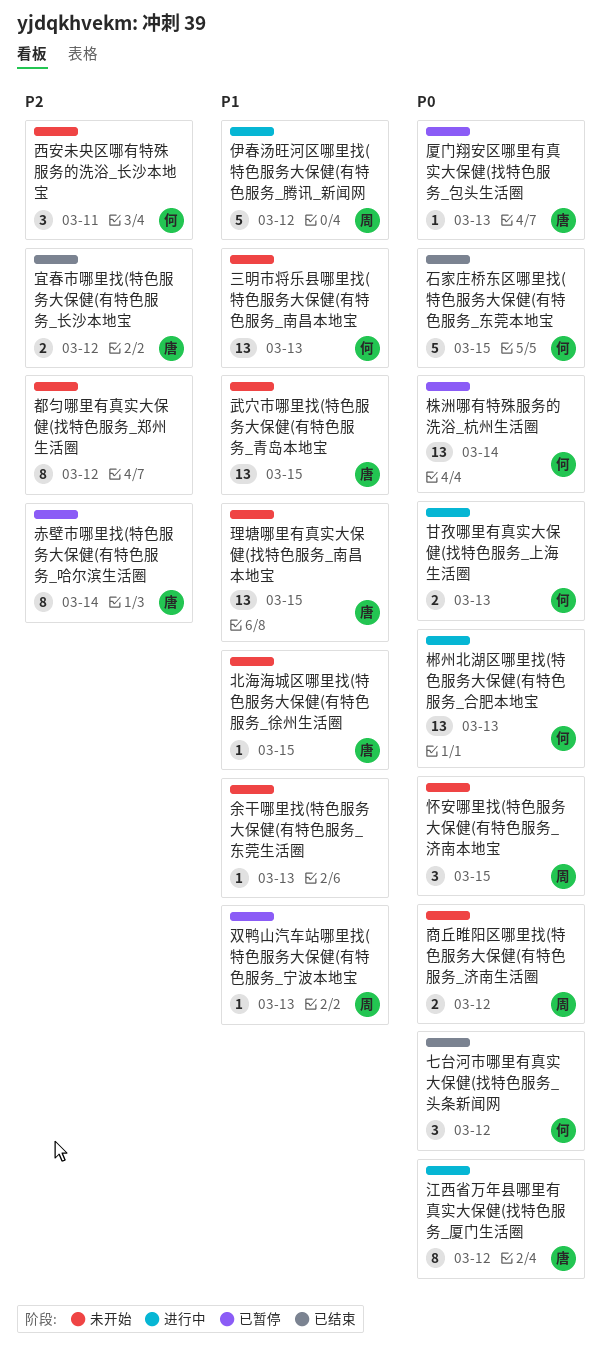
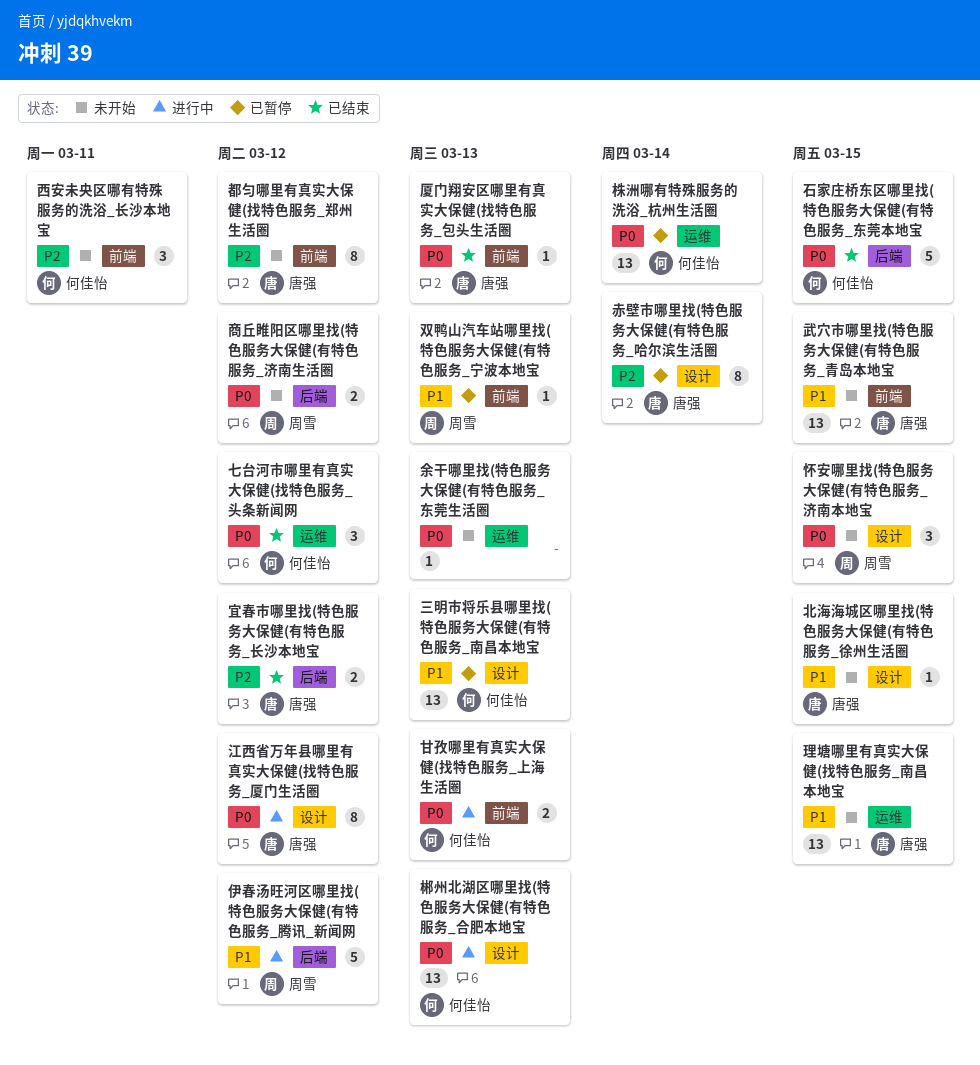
三明市将乐县哪里找(特色服务大保健(有特色服务_南昌本地宝, status: 未开始 -> 已暂停
余干哪里找(特色服务大保健(有特色服务_东莞生活圈, priority: P1 -> P0
厦门翔安区哪里有真实大保健(找特色服务_包头生活圈, status: 已暂停 -> 已结束
都匀哪里有真实大保健(找特色服务_郑州生活圈, owner: none -> 唐强

